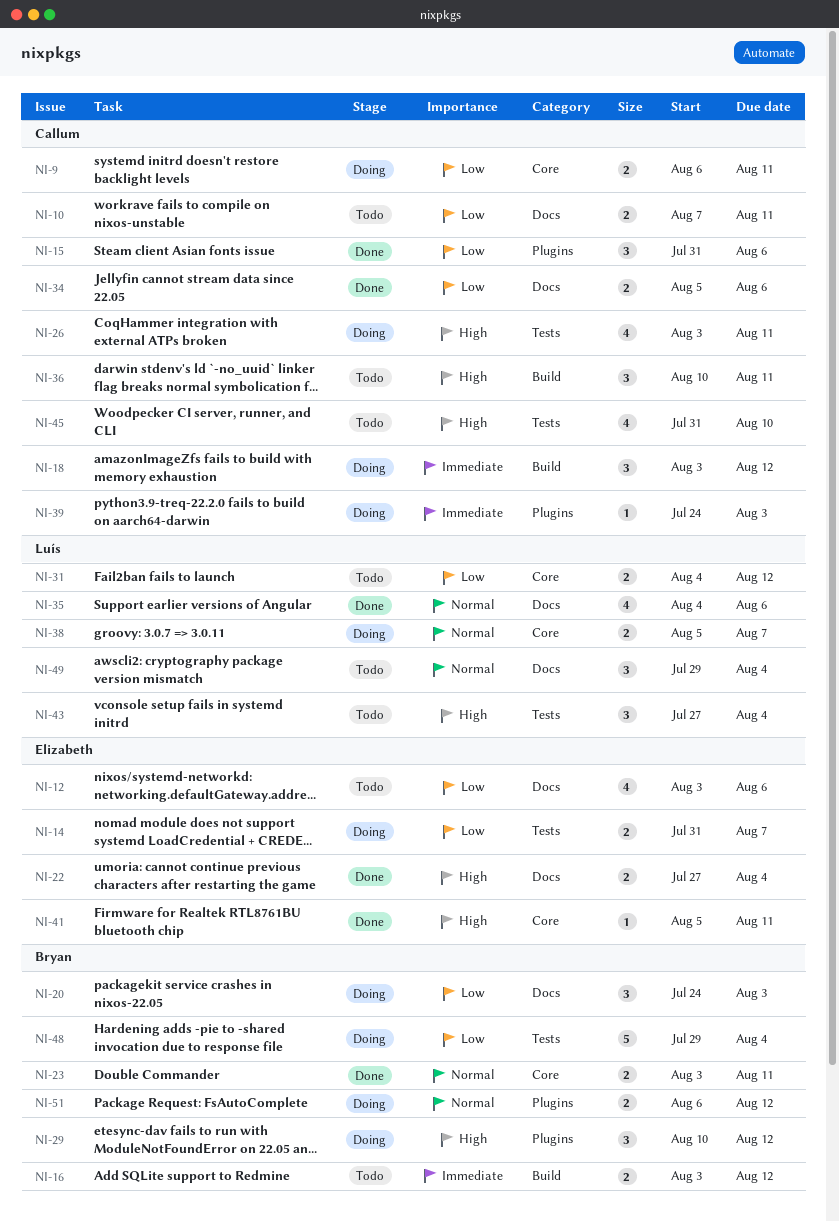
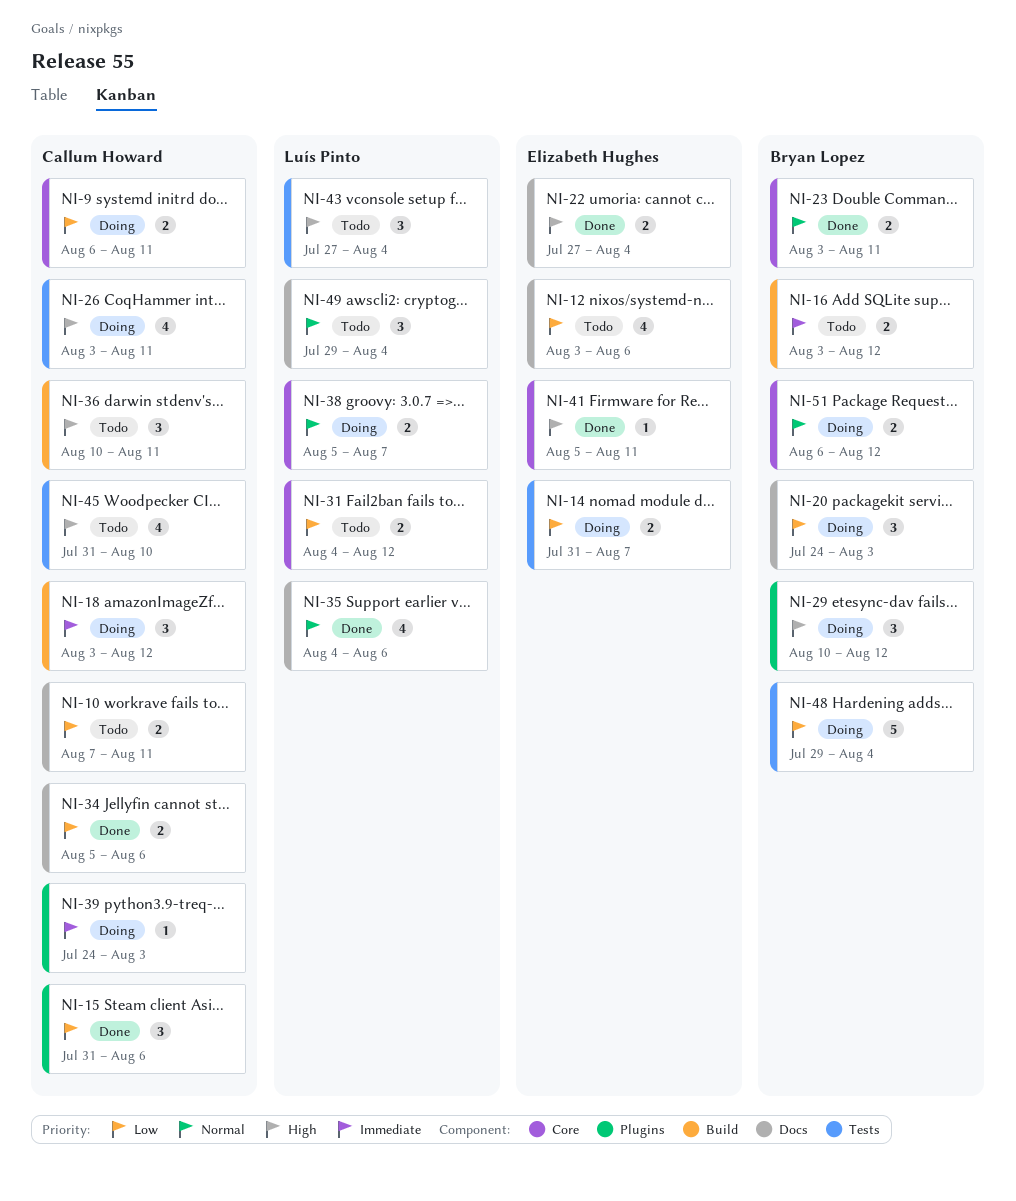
NI-51, label: Plugins -> Core

